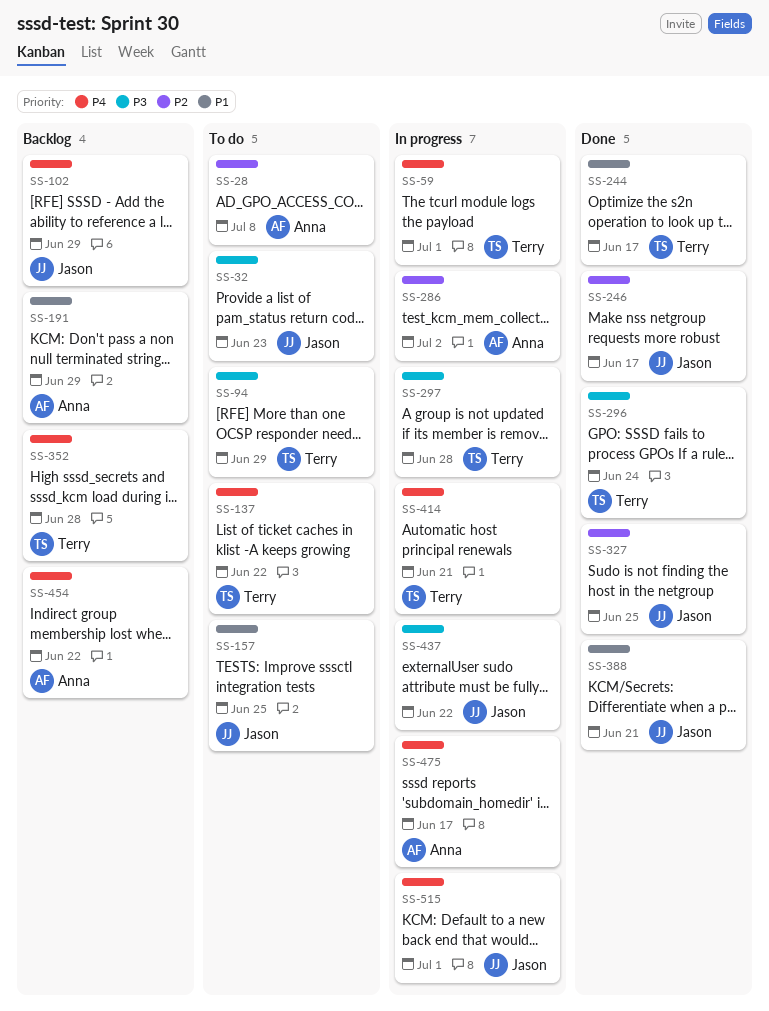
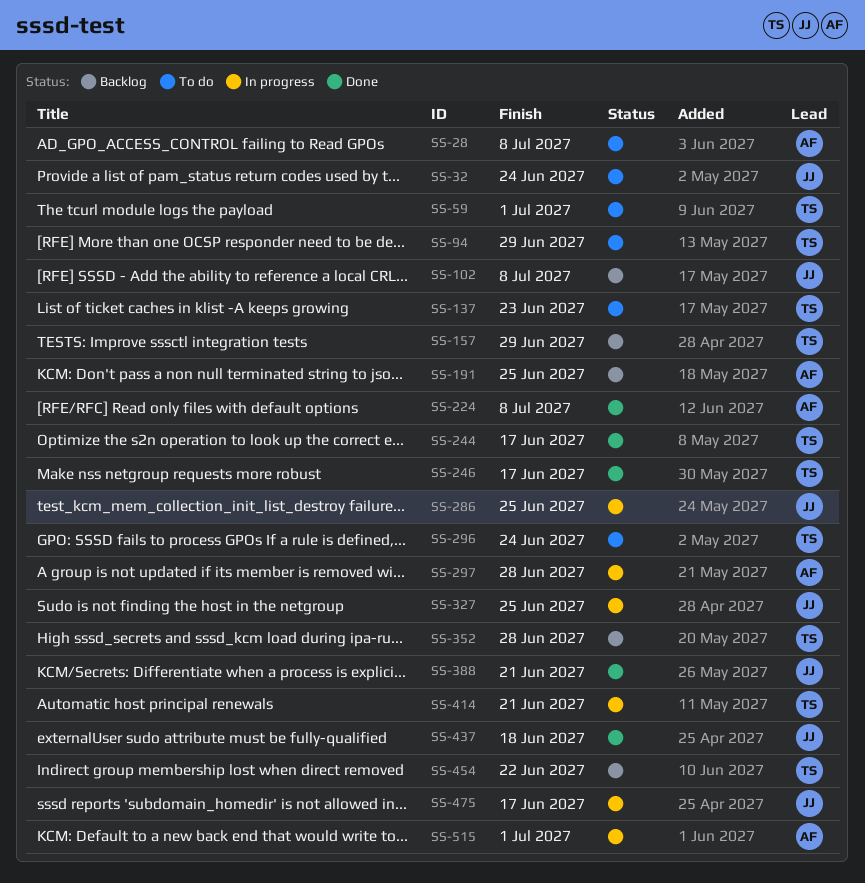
SS-32, due: Jun 23 -> Jun 24
SS-59, status: In progress -> To do
SS-102, due: Jun 29 -> Jul 8
SS-137, due: Jun 22 -> Jun 23
SS-157, status: To do -> Backlog
SS-157, owner: Jason -> Terry
SS-157, due: Jun 25 -> Jun 29
SS-191, due: Jun 29 -> Jun 25
SS-224: none -> present
SS-246, owner: Jason -> Terry
SS-286, owner: Anna -> Jason
SS-286, due: Jul 2 -> Jun 25
SS-296, status: Done -> To do
SS-297, owner: Terry -> Anna
SS-327, status: Done -> In progress
SS-437, status: In progress -> Done
SS-437, due: Jun 22 -> Jun 18
SS-454, owner: Anna -> Terry
SS-475, owner: Anna -> Jason
SS-515, owner: Jason -> Anna

